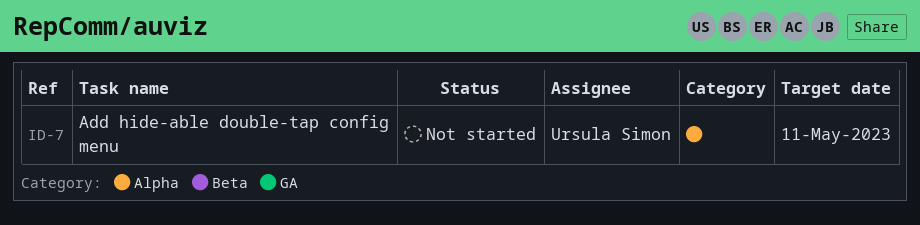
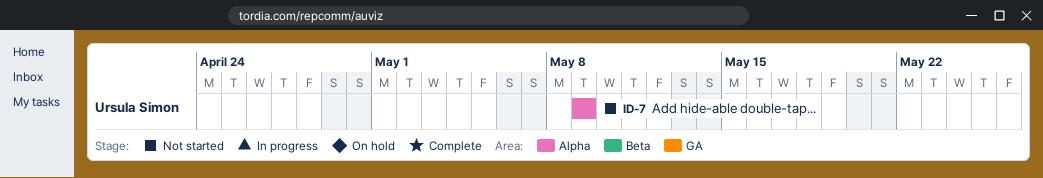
ID-7, due: May 11 -> May 9

